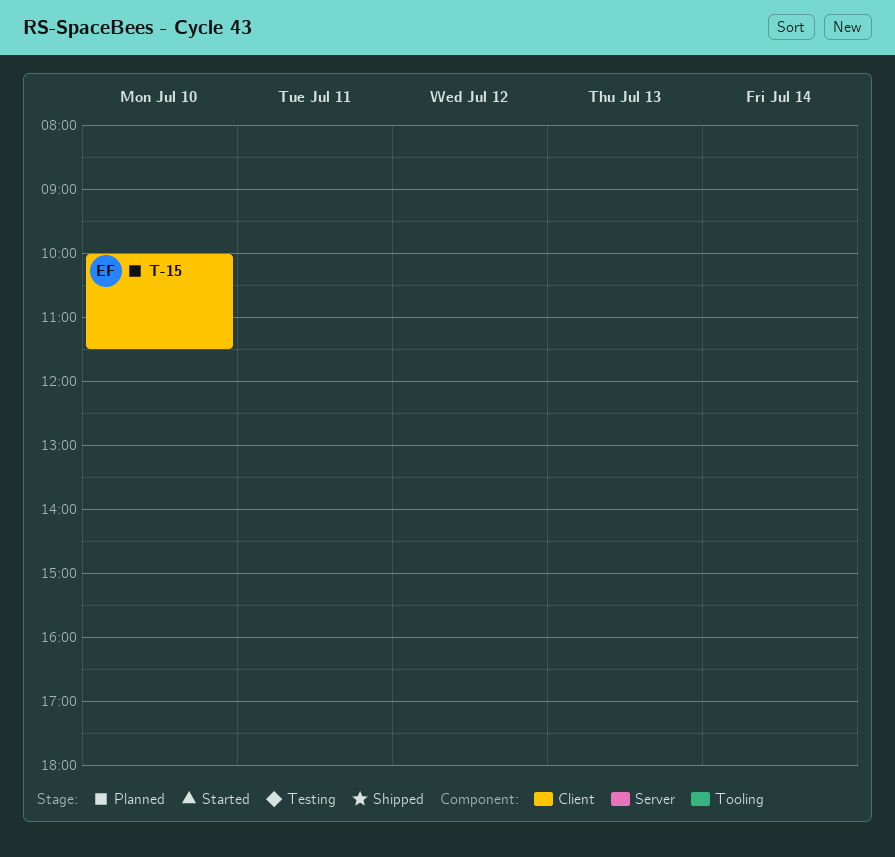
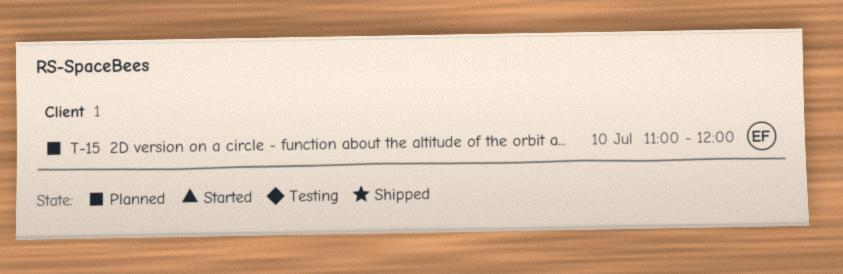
T-15, begins: 10:00 -> 11:00
T-15, ends: 11:30 -> 12:00

